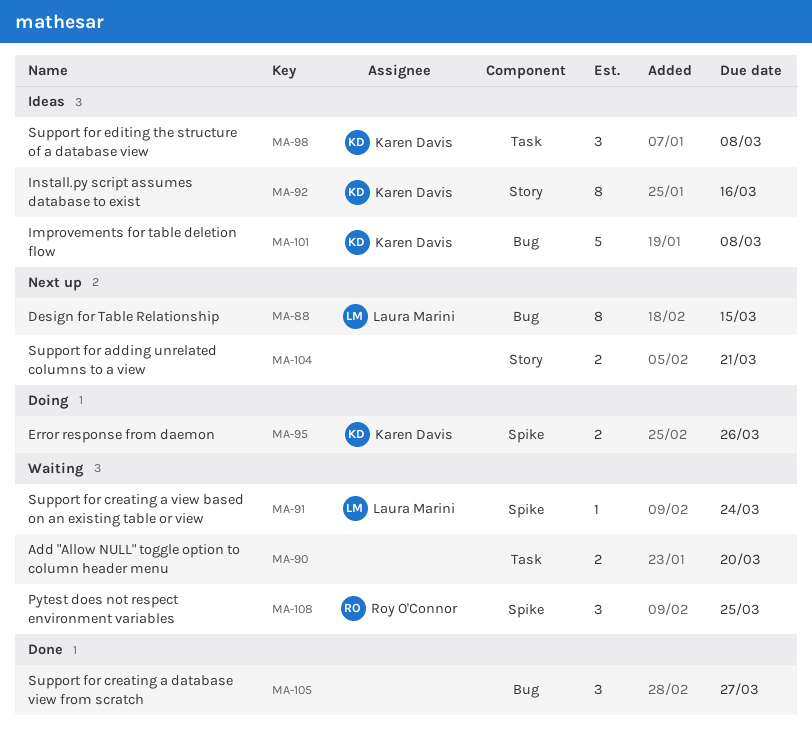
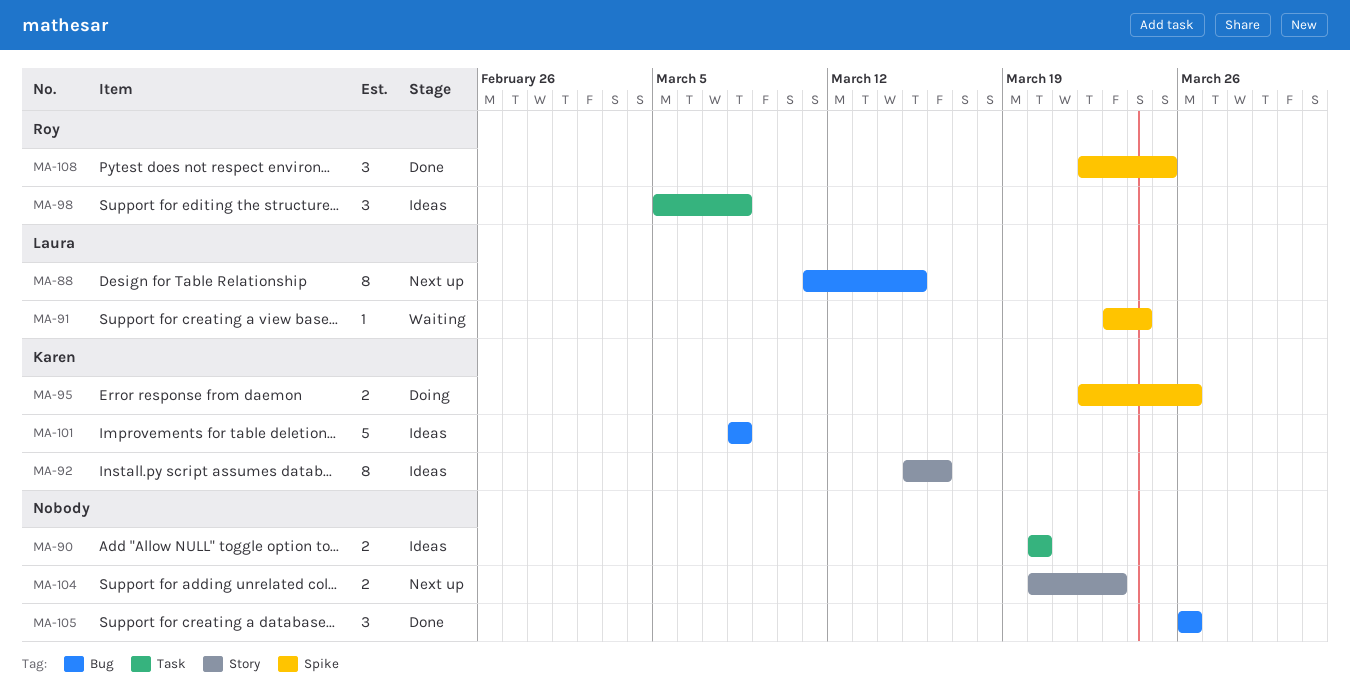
MA-90, status: Waiting -> Ideas
MA-98, owner: Karen Davis -> Roy O'Connor
MA-104, due: Mar 21 -> Mar 23
MA-105, due: Mar 27 -> Mar 26
MA-108, status: Waiting -> Done

